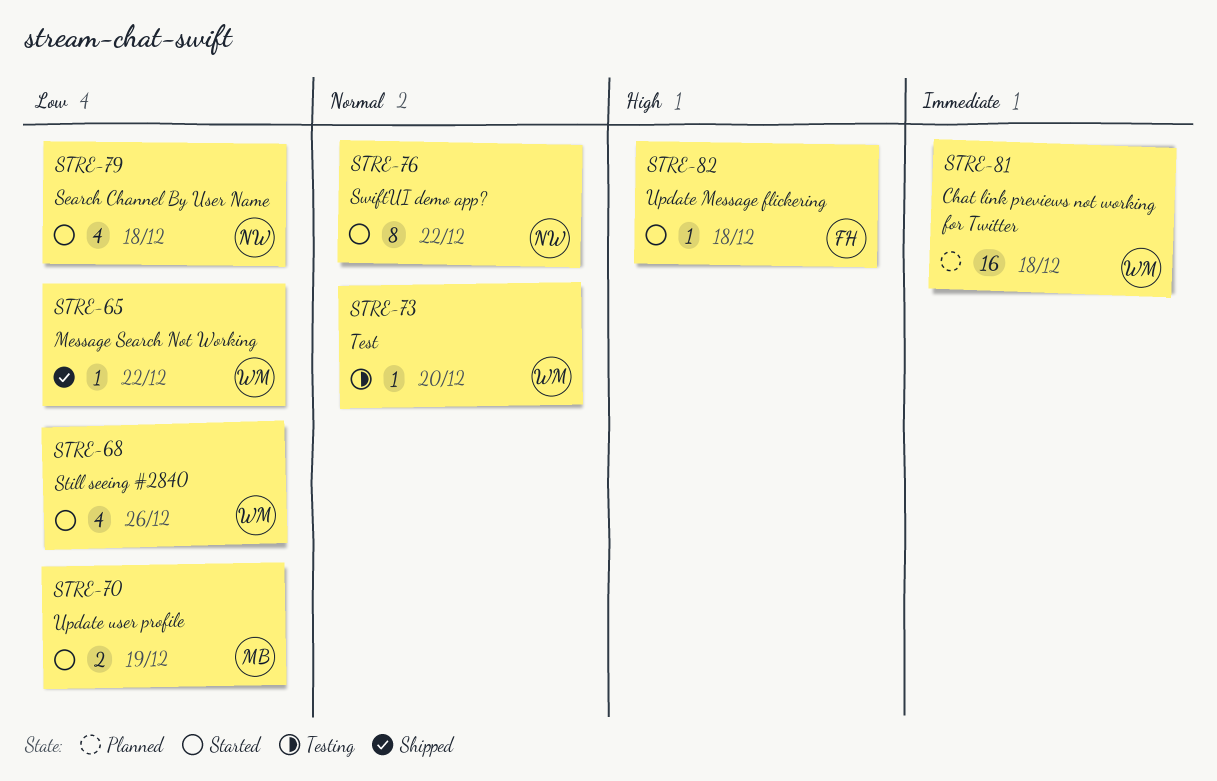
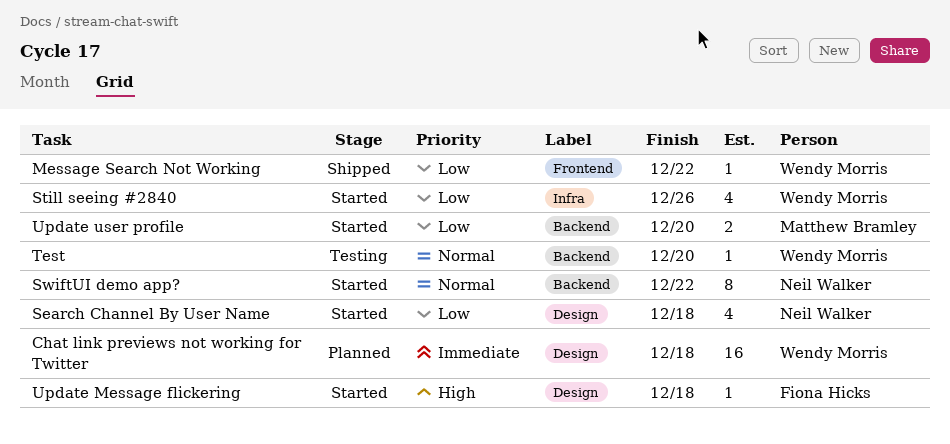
Update user profile, due: Dec 19 -> Dec 20

